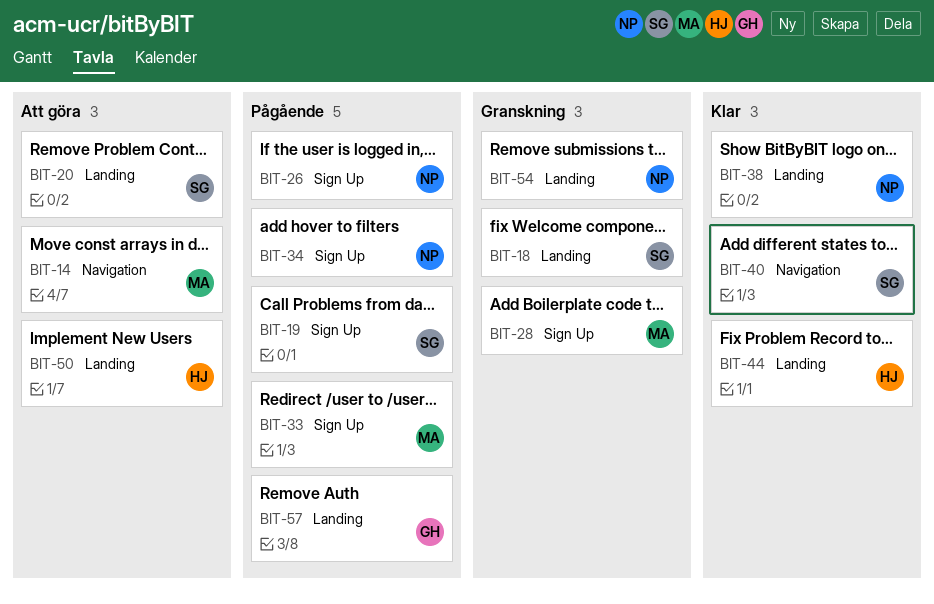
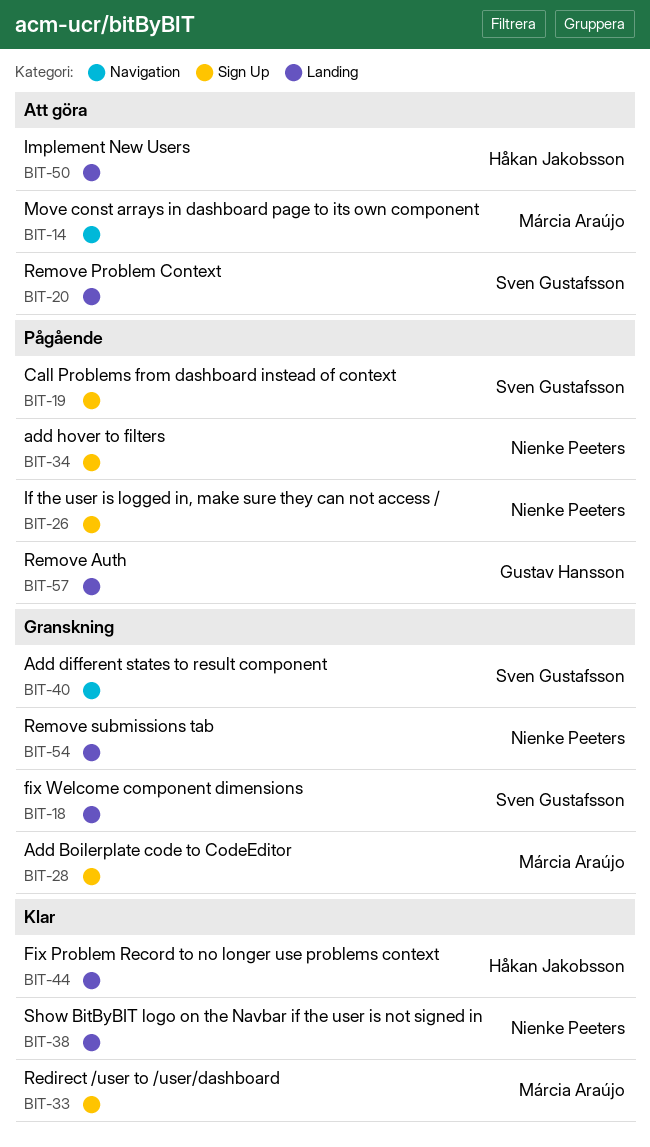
BIT-33, status: Pågående -> Klar
BIT-40, status: Klar -> Granskning

